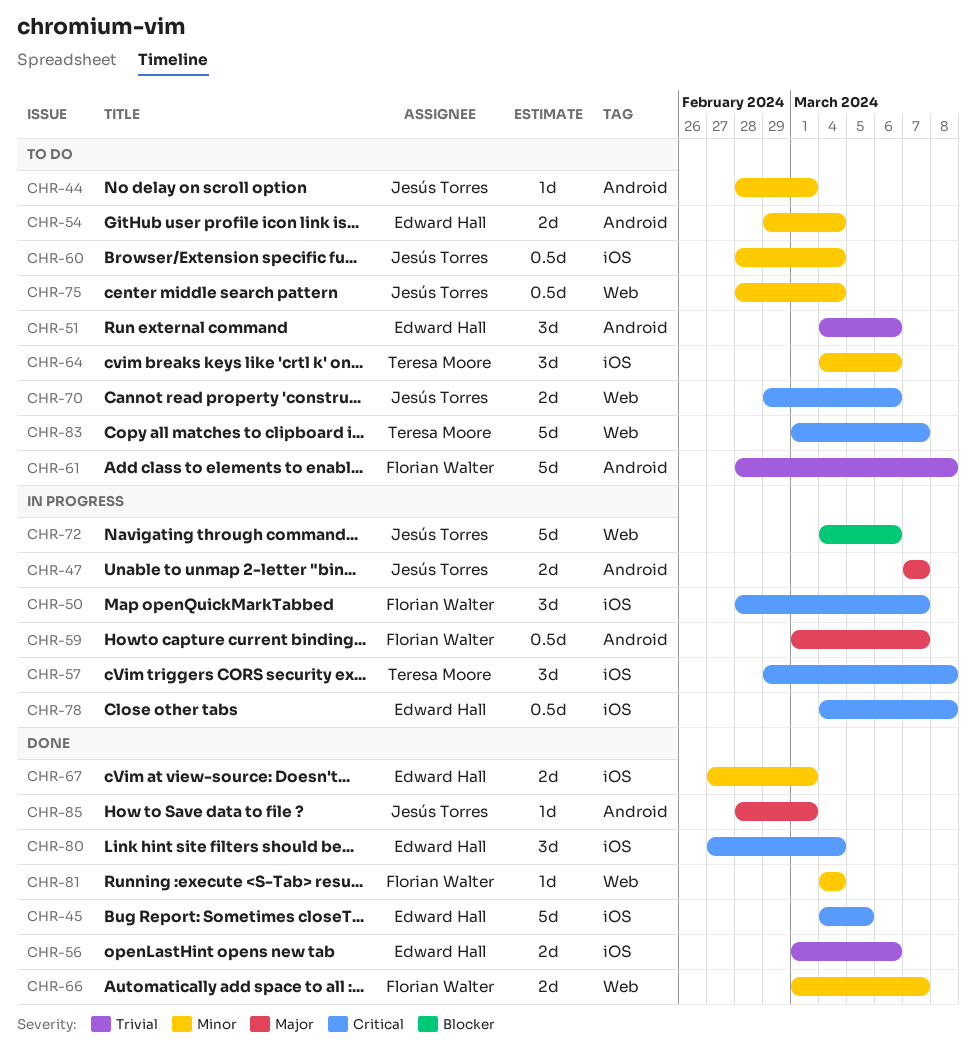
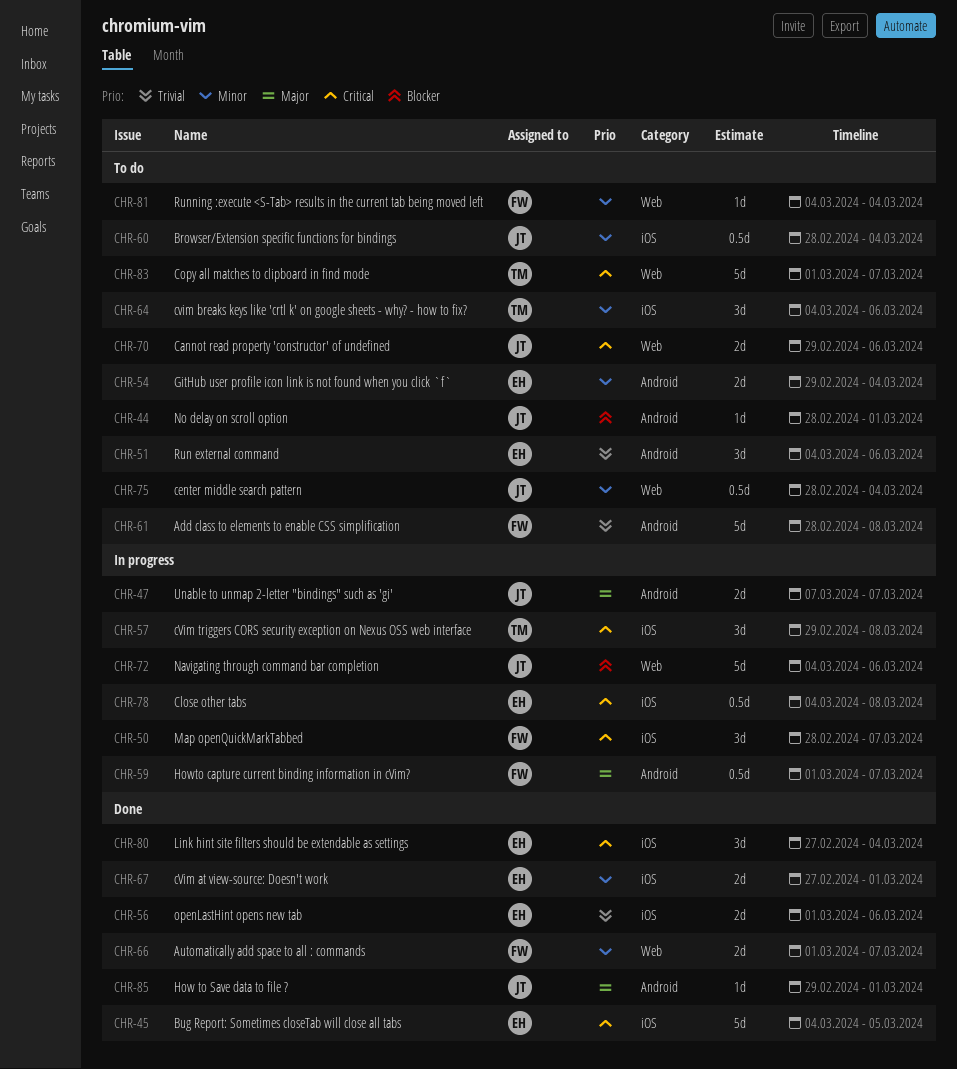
CHR-44, priority: Minor -> Blocker
CHR-81, status: Done -> To do
CHR-85, start: Feb 28 -> Feb 29

